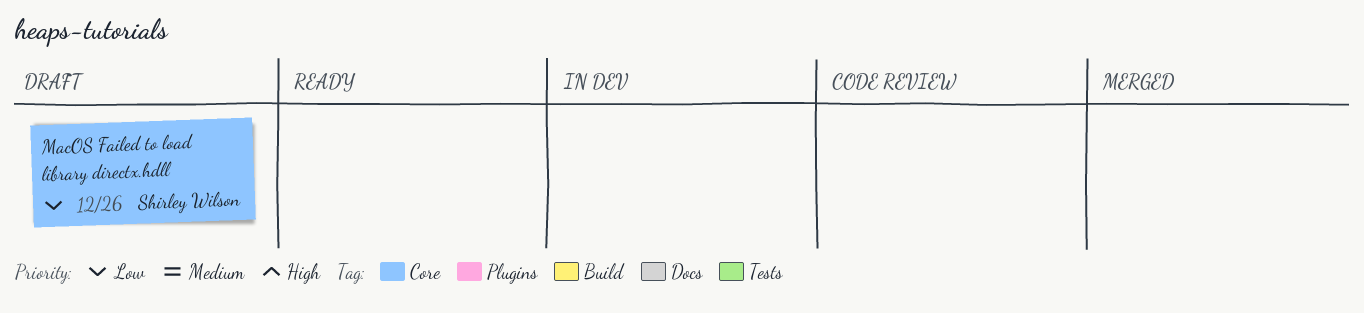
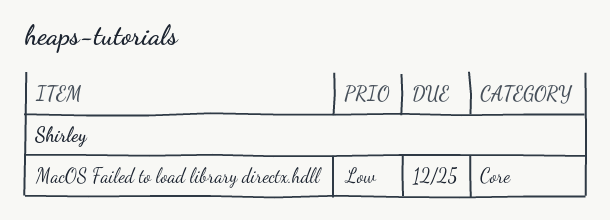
MacOS Failed to load library directx.hdll, due: Dec 26 -> Dec 25

